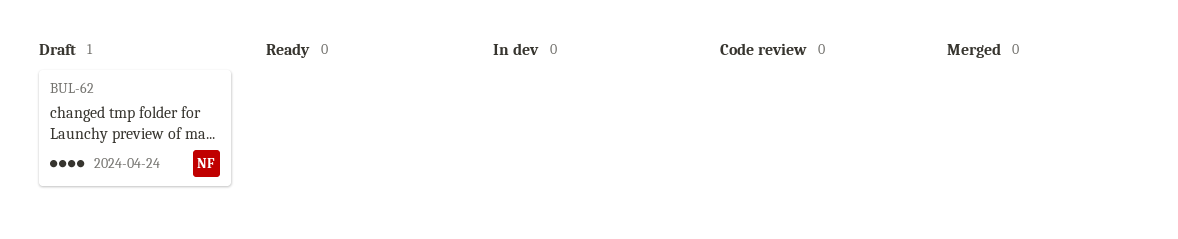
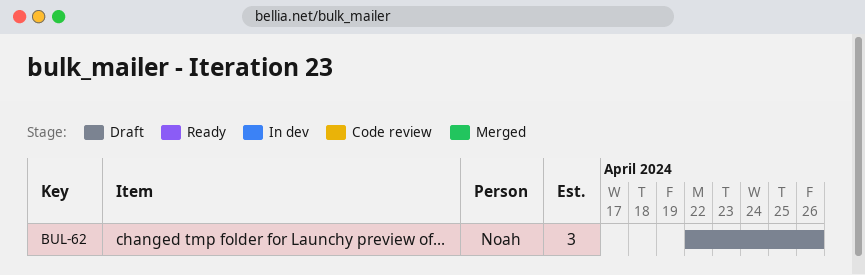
BUL-62, estimate: 4 -> 3
BUL-62, due: Apr 24 -> Apr 26

